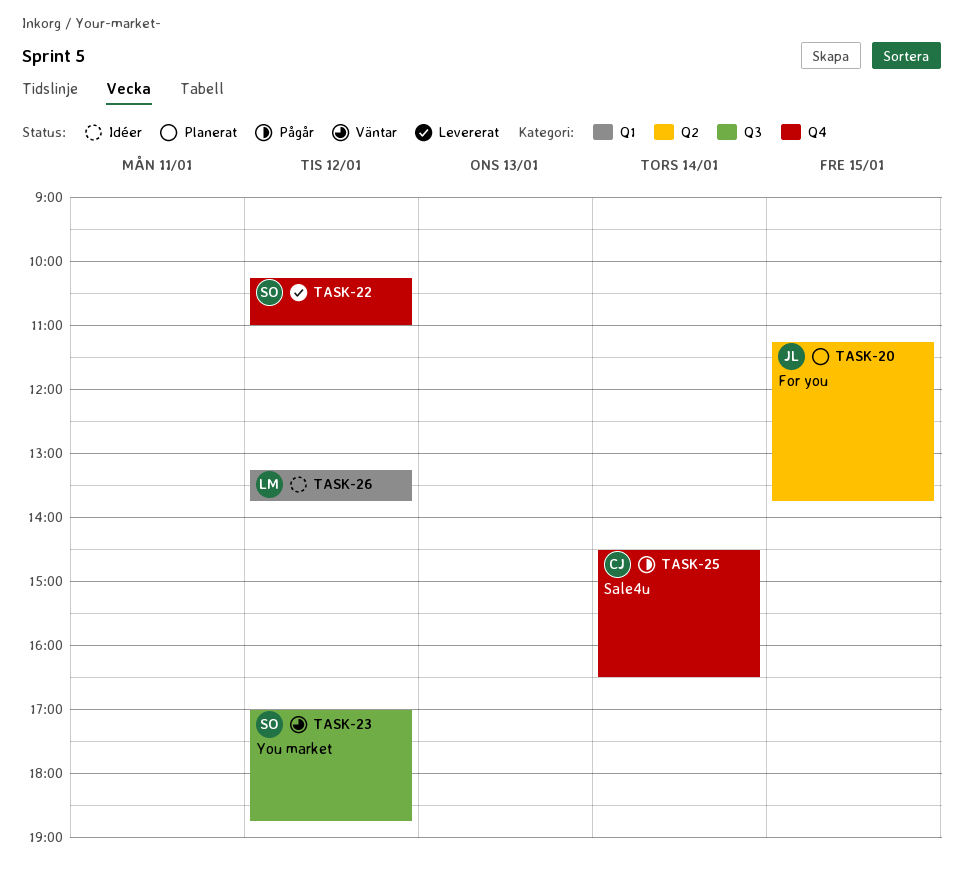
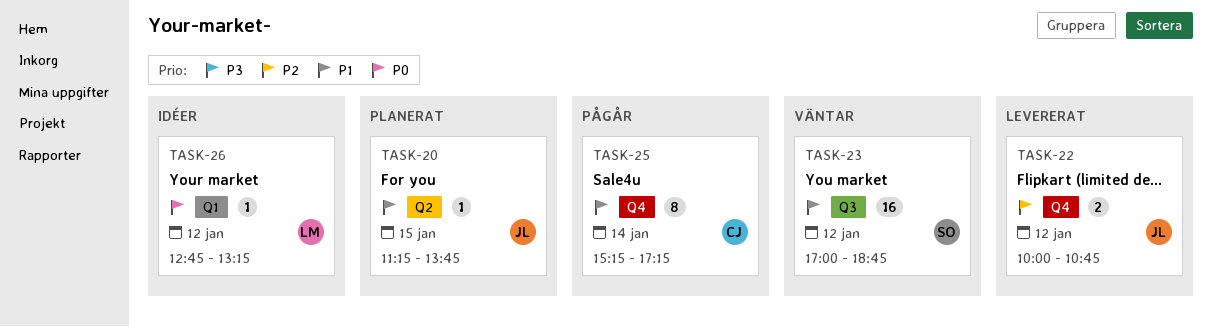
TASK-22, owner: SO -> JL
TASK-22, begins: 10:15 -> 10:00
TASK-22, ends: 11:00 -> 10:45
TASK-25, begins: 14:30 -> 15:15
TASK-25, ends: 16:30 -> 17:15
TASK-26, begins: 13:15 -> 12:45
TASK-26, ends: 13:45 -> 13:15

